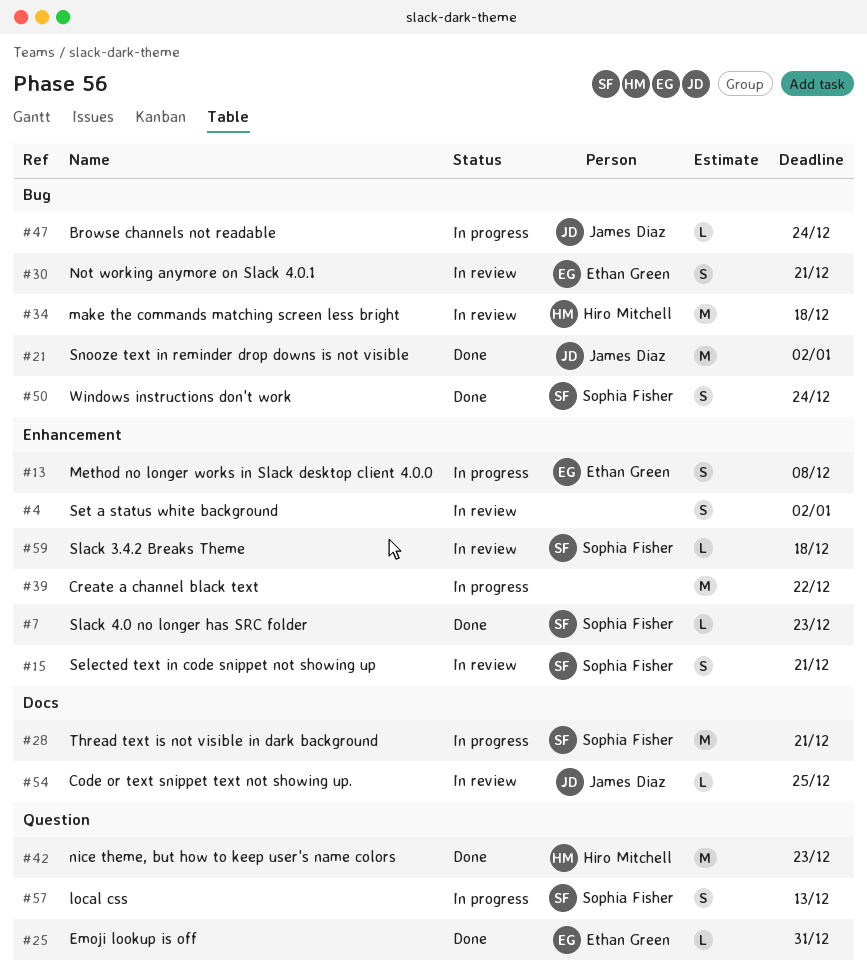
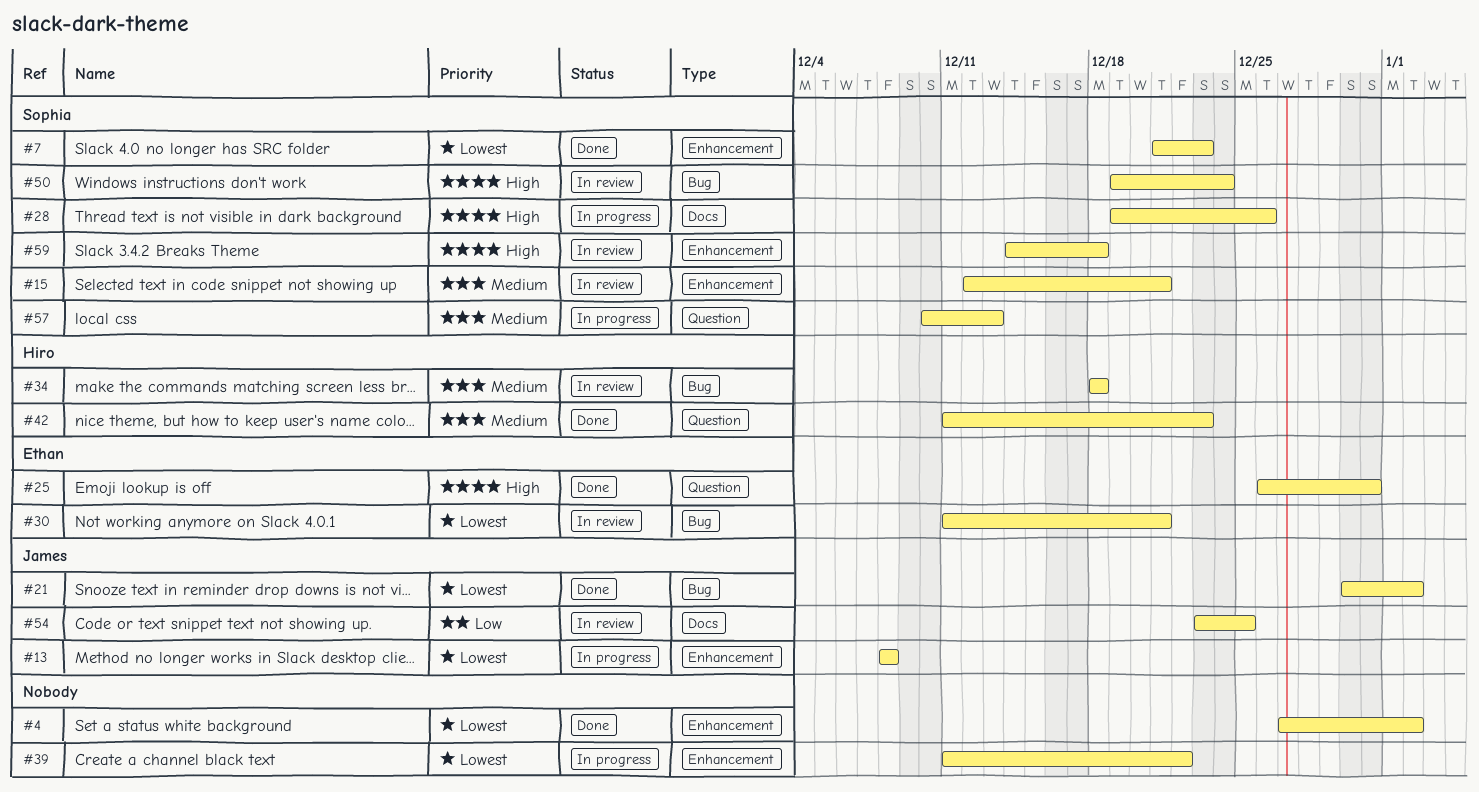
#4, status: In review -> Done
#13, owner: Ethan Green -> James Diaz
#28, due: Dec 21 -> Dec 26
#47: present -> none
#50, status: Done -> In review

